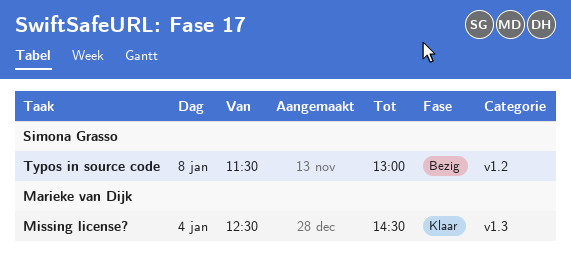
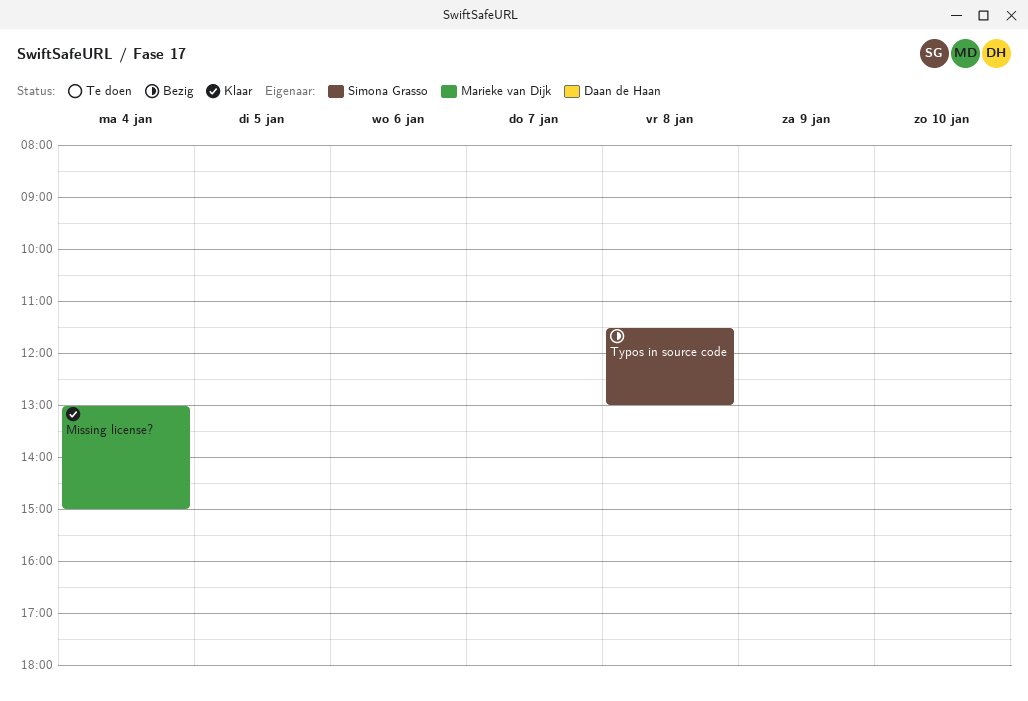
Missing license?, begins: 12:30 -> 13:00
Missing license?, ends: 14:30 -> 15:00

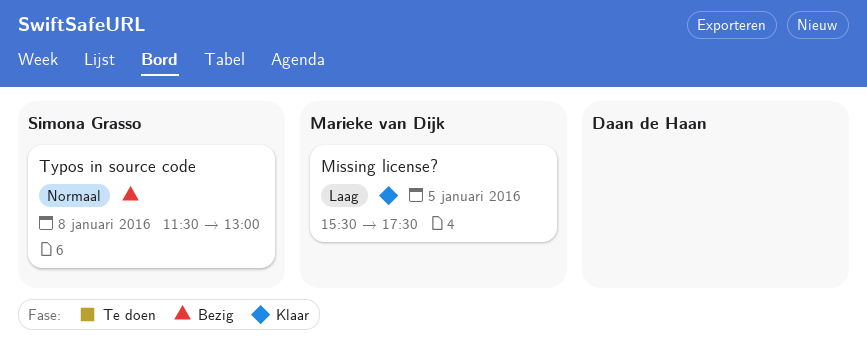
Missing license?, day: Jan 4 -> Jan 5
Missing license?, begins: 13:00 -> 15:30
Missing license?, ends: 15:00 -> 17:30

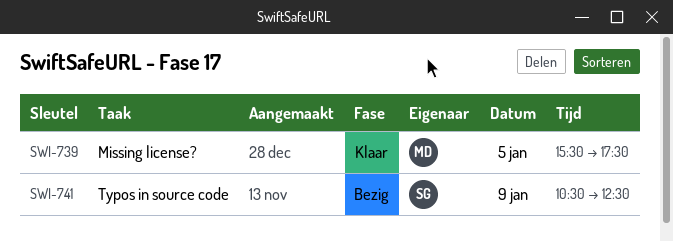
Typos in source code, day: Jan 8 -> Jan 9
Typos in source code, begins: 11:30 -> 10:30
Typos in source code, ends: 13:00 -> 12:30

